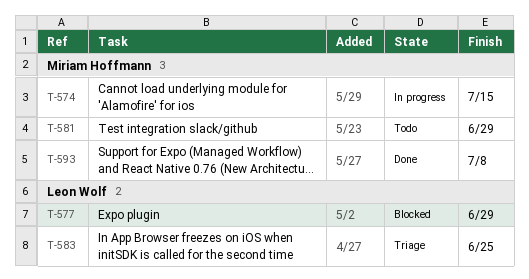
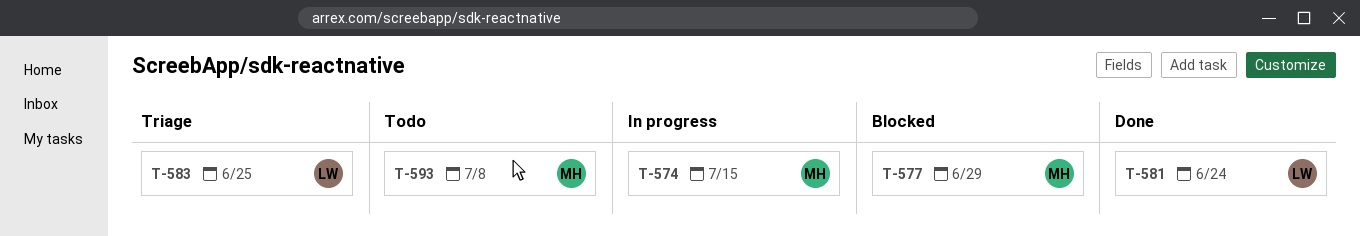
T-577, owner: Leon Wolf -> Miriam Hoffmann
T-581, status: Todo -> Done
T-581, owner: Miriam Hoffmann -> Leon Wolf
T-581, due: Jun 29 -> Jun 24
T-593, status: Done -> Todo

